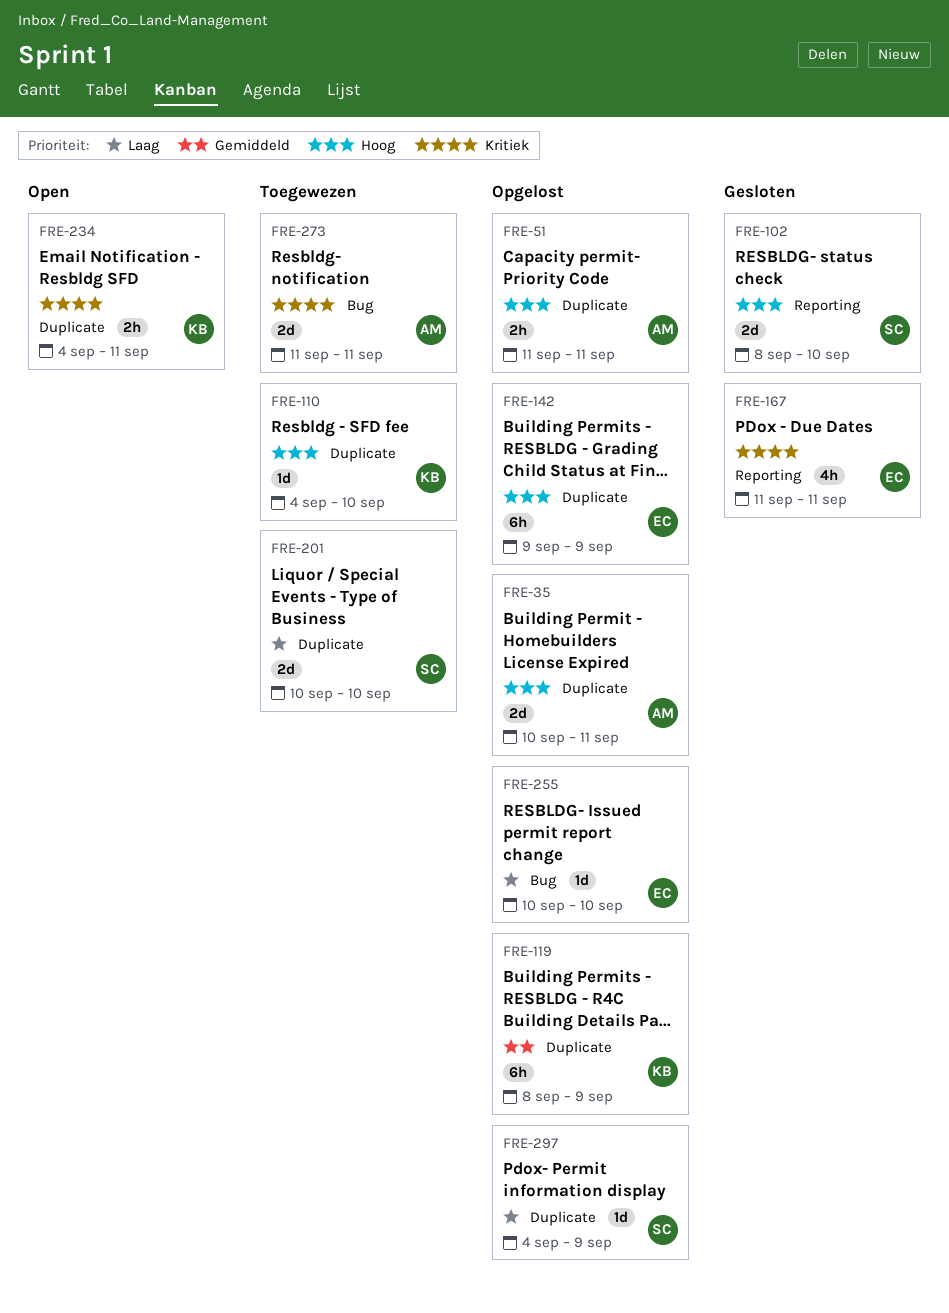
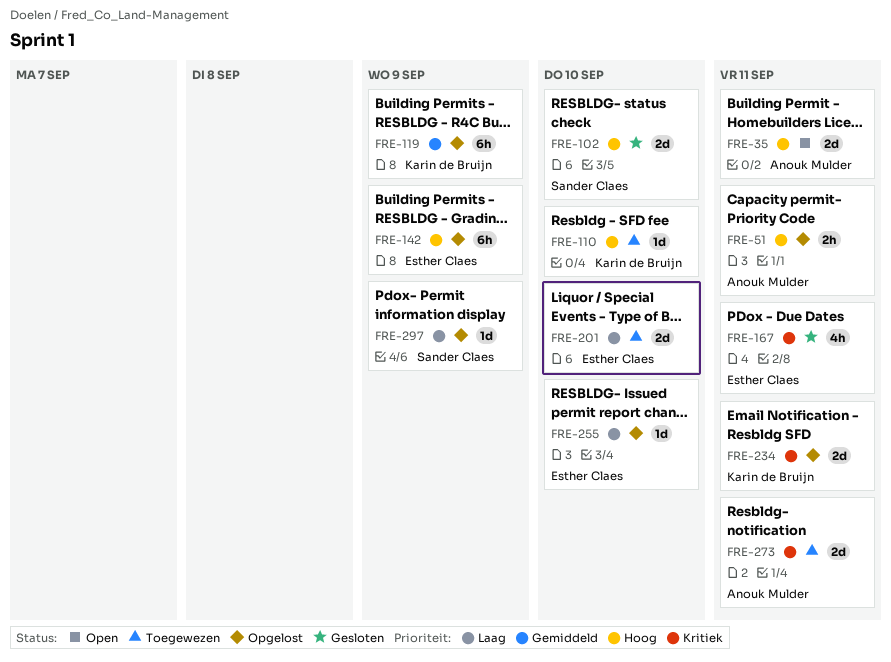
FRE-35, status: Opgelost -> Open
FRE-201, owner: Sander Claes -> Esther Claes
FRE-234, status: Open -> Opgelost
FRE-234, estimate: 2h -> 2d

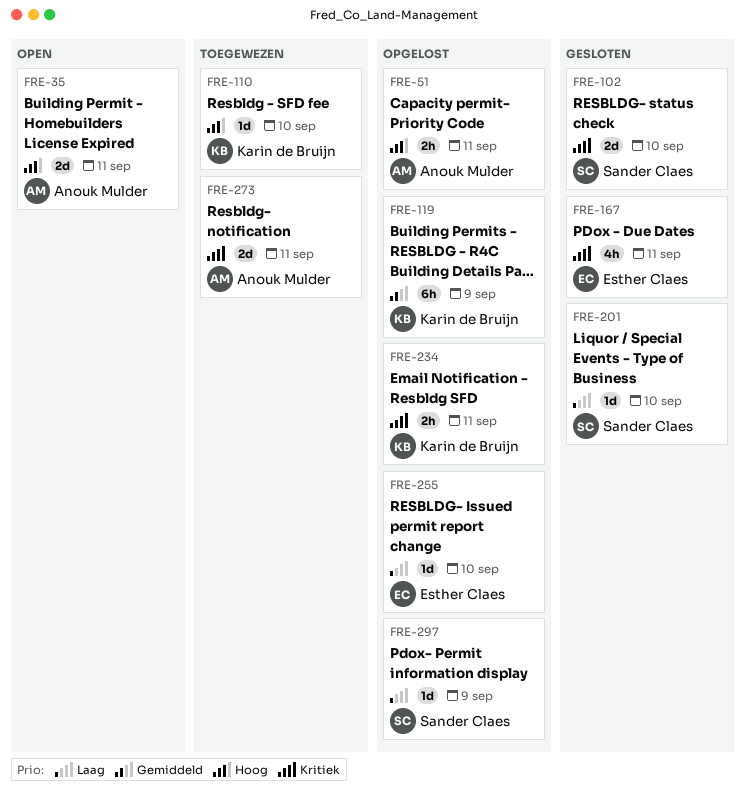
FRE-102, priority: Hoog -> Kritiek
FRE-142: present -> none
FRE-201, status: Toegewezen -> Gesloten
FRE-201, owner: Esther Claes -> Sander Claes
FRE-201, estimate: 2d -> 1d
FRE-234, estimate: 2d -> 2h

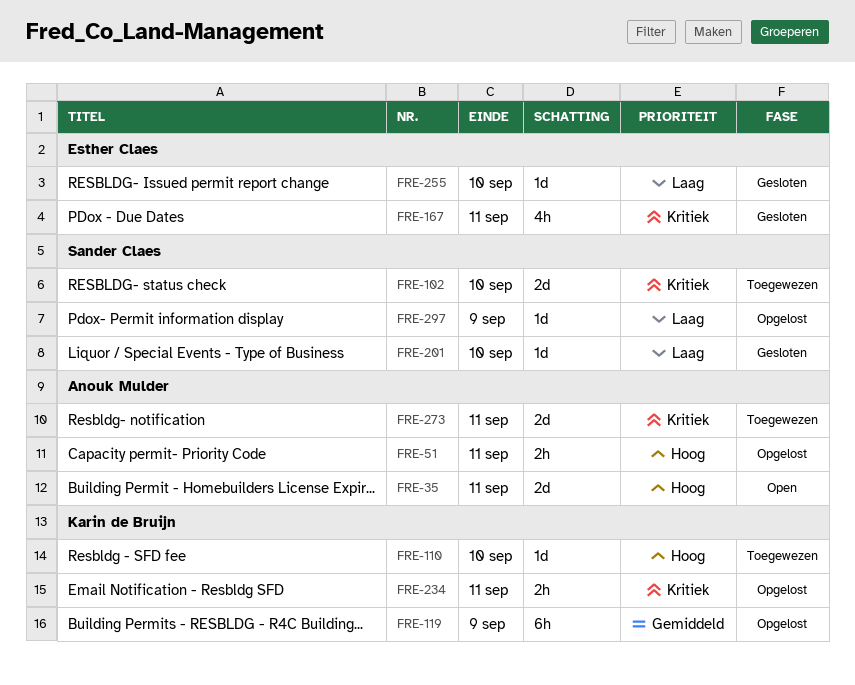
FRE-102, status: Gesloten -> Toegewezen
FRE-255, status: Opgelost -> Gesloten

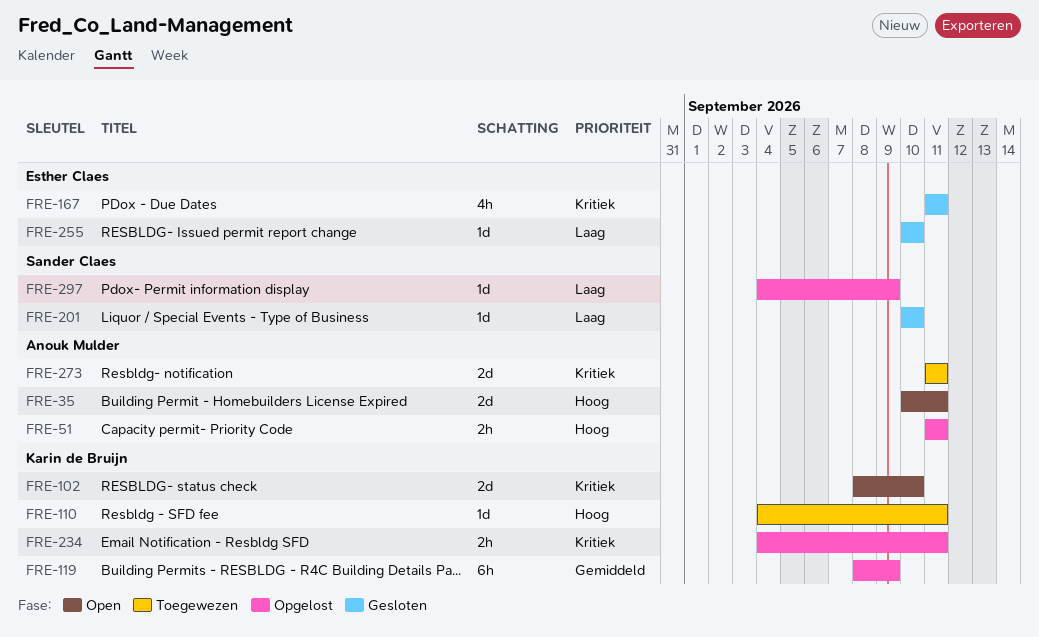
FRE-102, status: Toegewezen -> Open
FRE-102, owner: Sander Claes -> Karin de Bruijn
FRE-110, due: Sep 10 -> Sep 11

